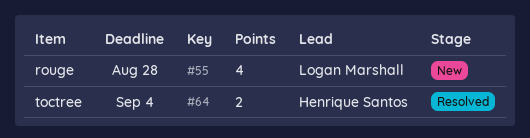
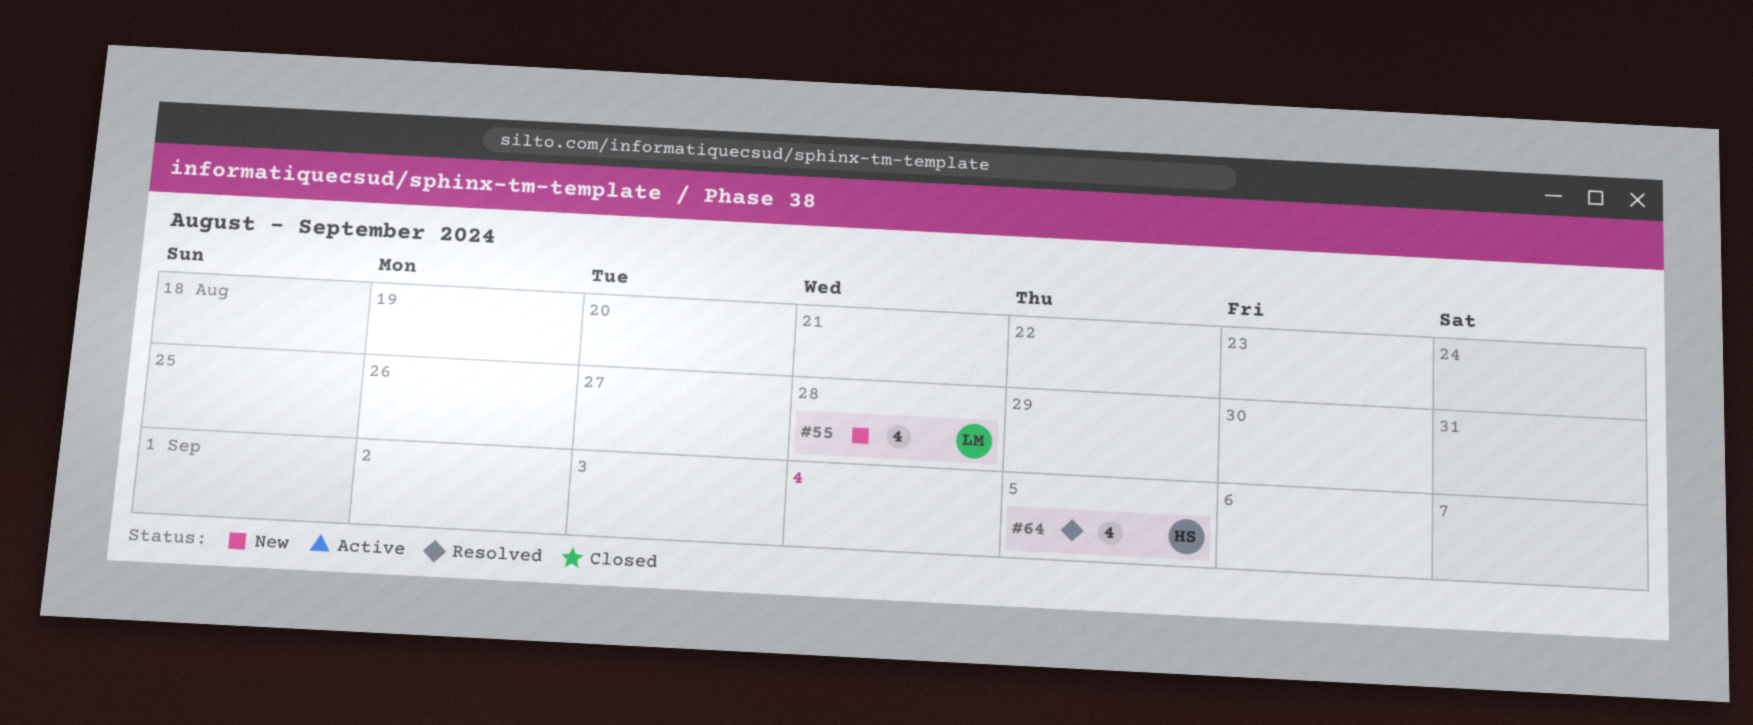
#64, estimate: 2 -> 4
#64, due: Sep 4 -> Sep 5

